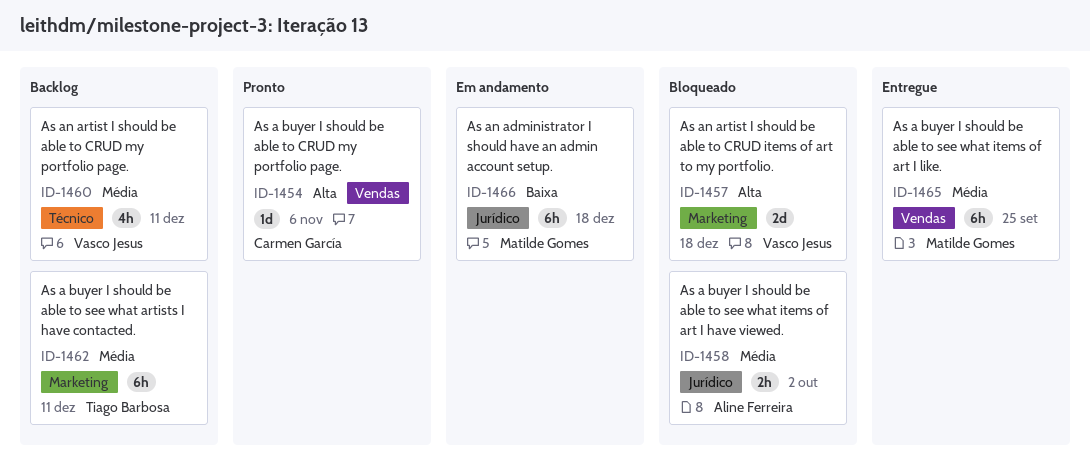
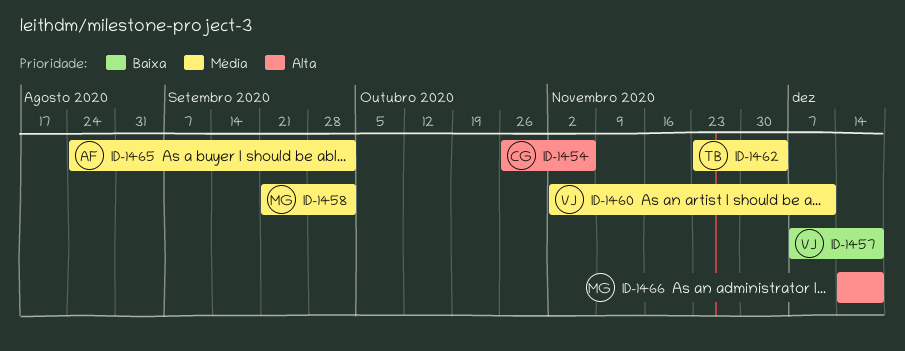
ID-1457, priority: Alta -> Baixa
ID-1458, owner: Aline Ferreira -> Matilde Gomes
ID-1462, due: Dec 11 -> Dec 4
ID-1465, owner: Matilde Gomes -> Aline Ferreira
ID-1465, due: Sep 25 -> Oct 2
ID-1466, priority: Baixa -> Alta

